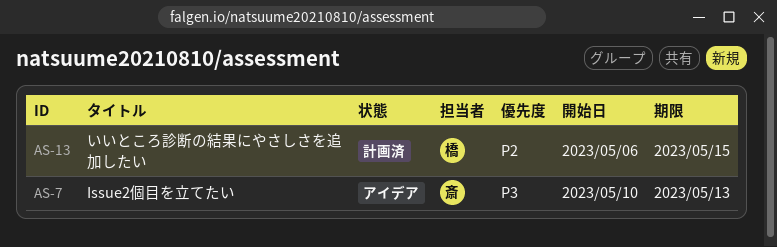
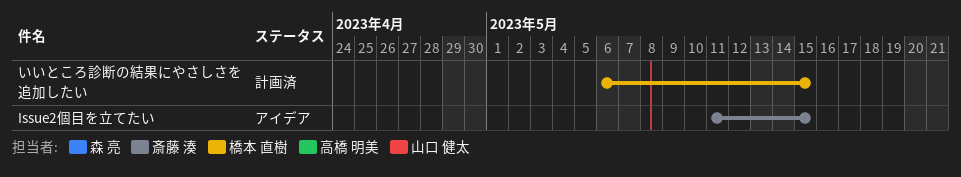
Issue2個目を立てたい, start: May 10 -> May 11
Issue2個目を立てたい, due: May 13 -> May 15

